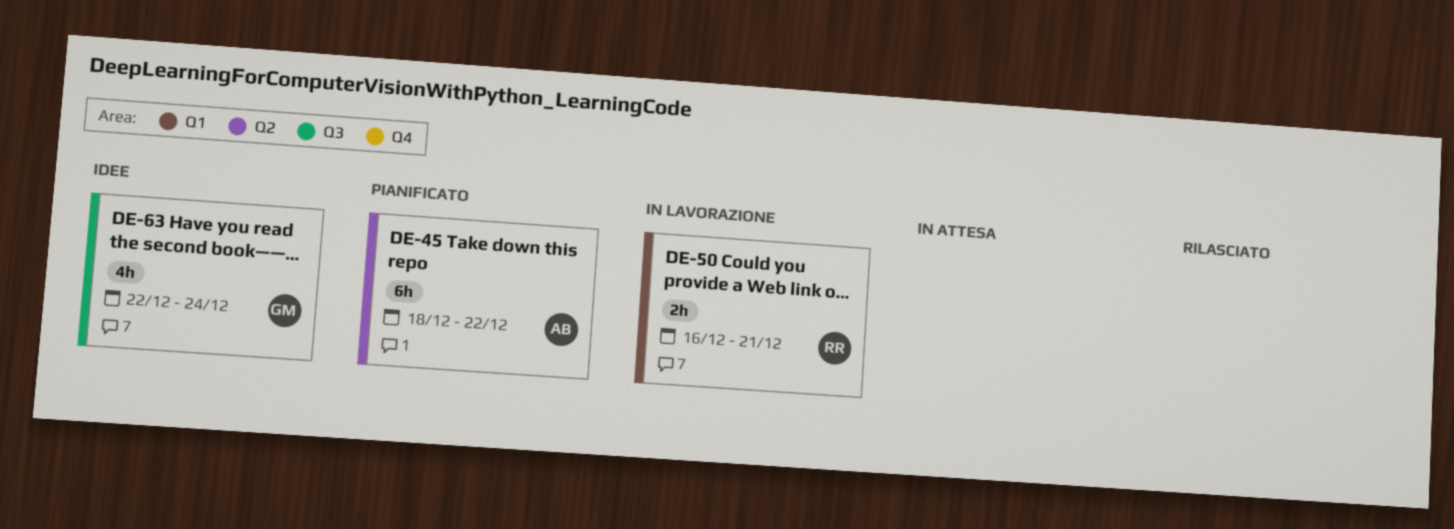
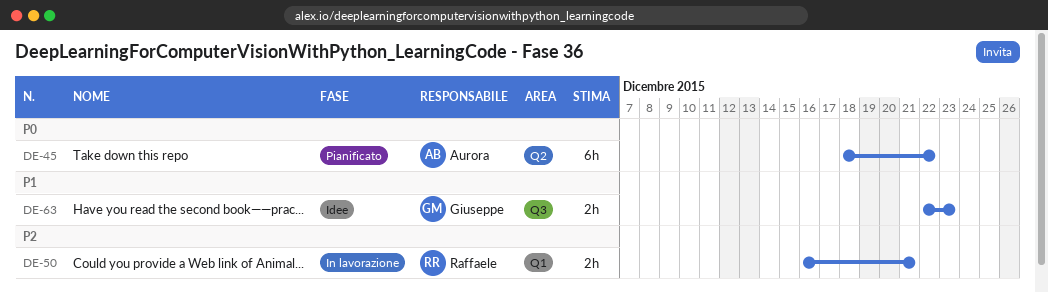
DE-63, estimate: 4h -> 2h
DE-63, due: Dec 24 -> Dec 23

